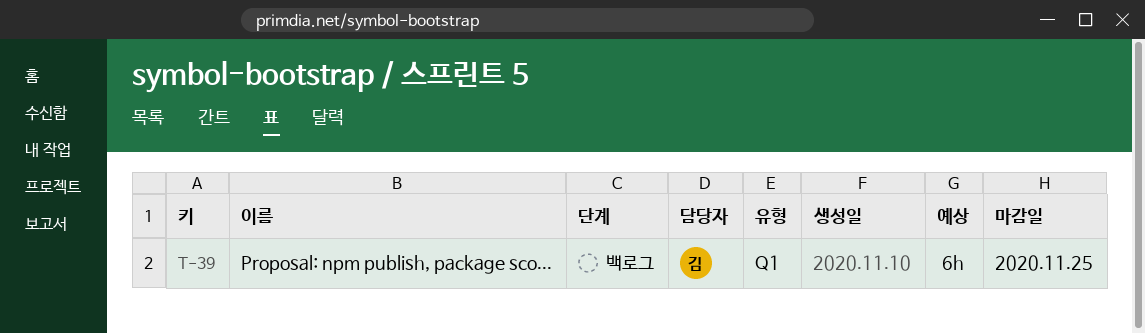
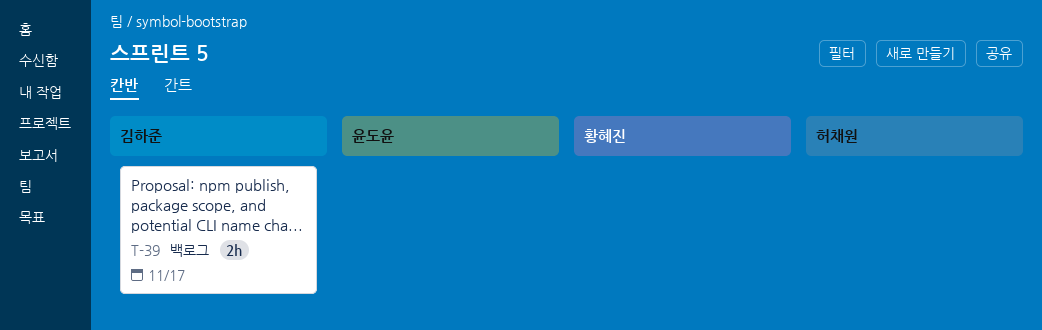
T-39, estimate: 6h -> 2h
T-39, due: Nov 25 -> Nov 17

